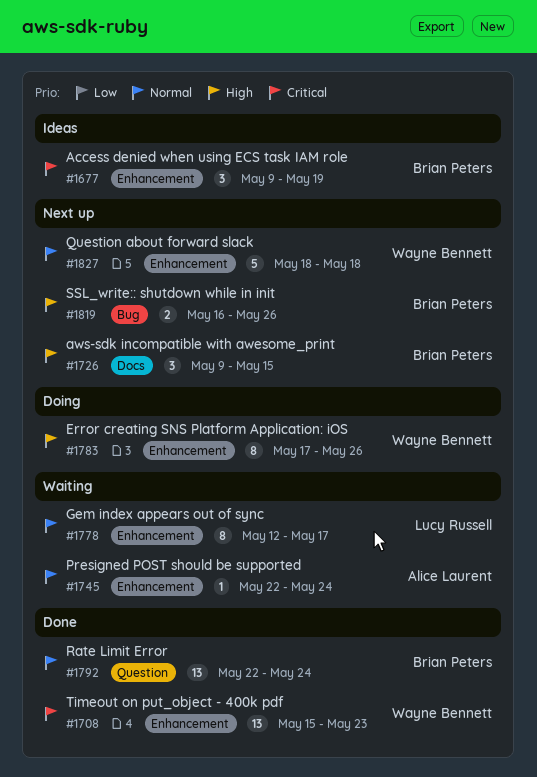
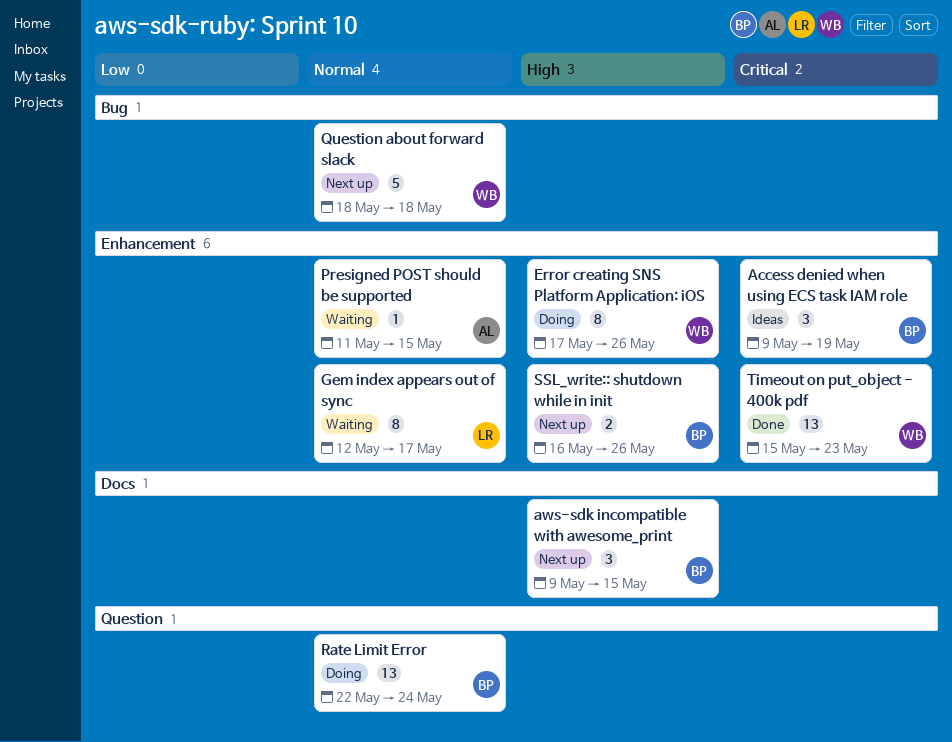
Presigned POST should be supported, start: May 22 -> May 11
Presigned POST should be supported, due: May 24 -> May 15
Question about forward slack, label: Enhancement -> Bug
Rate Limit Error, status: Done -> Doing
SSL_write:: shutdown while in init, label: Bug -> Enhancement

